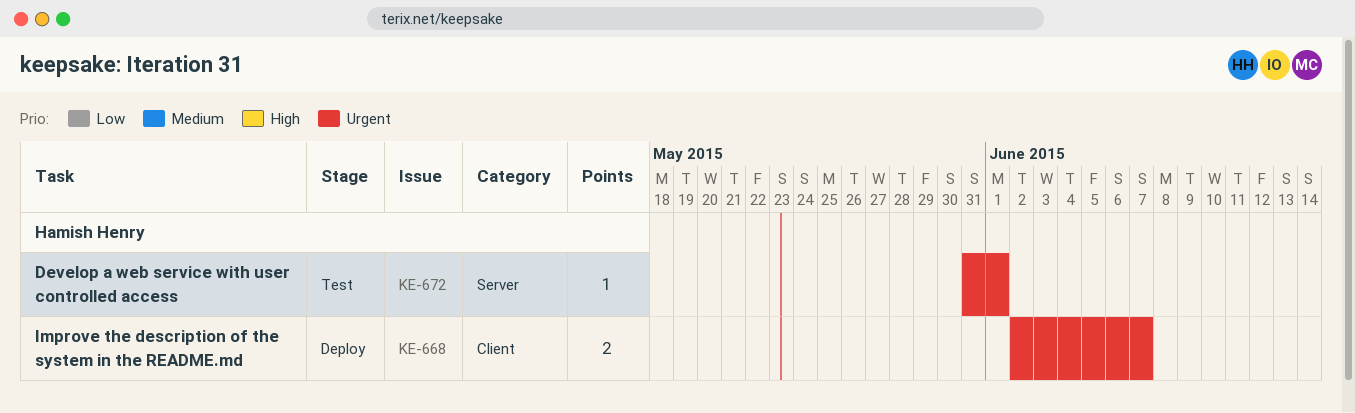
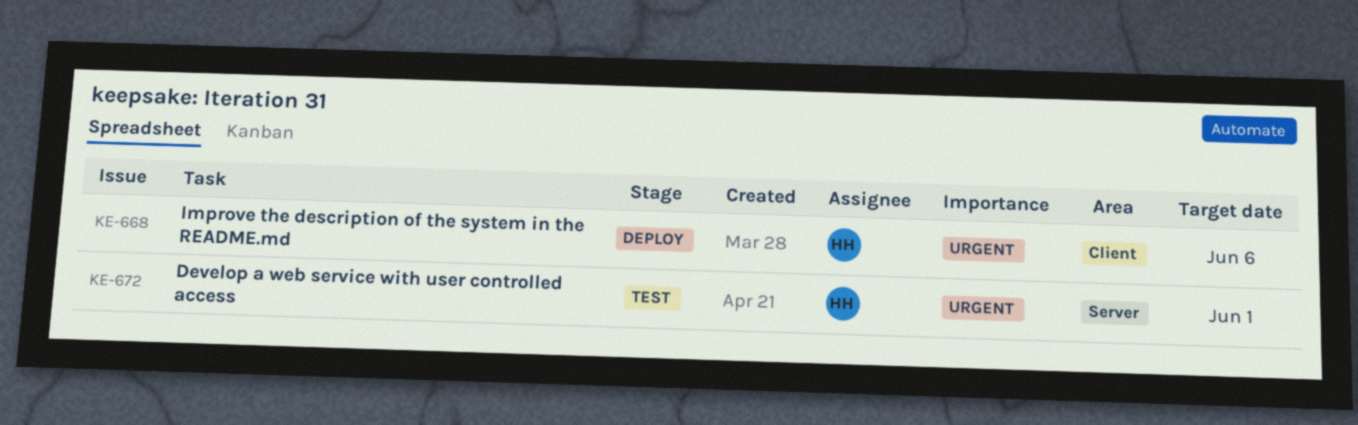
KE-668, due: Jun 7 -> Jun 6

